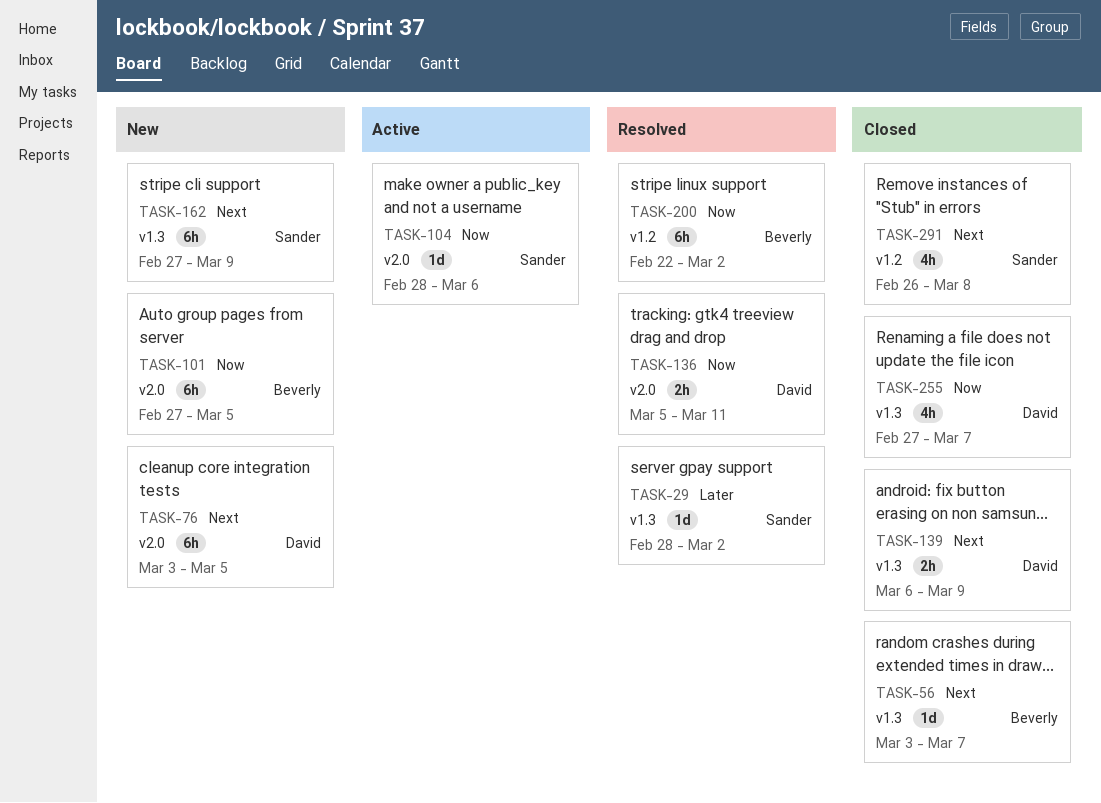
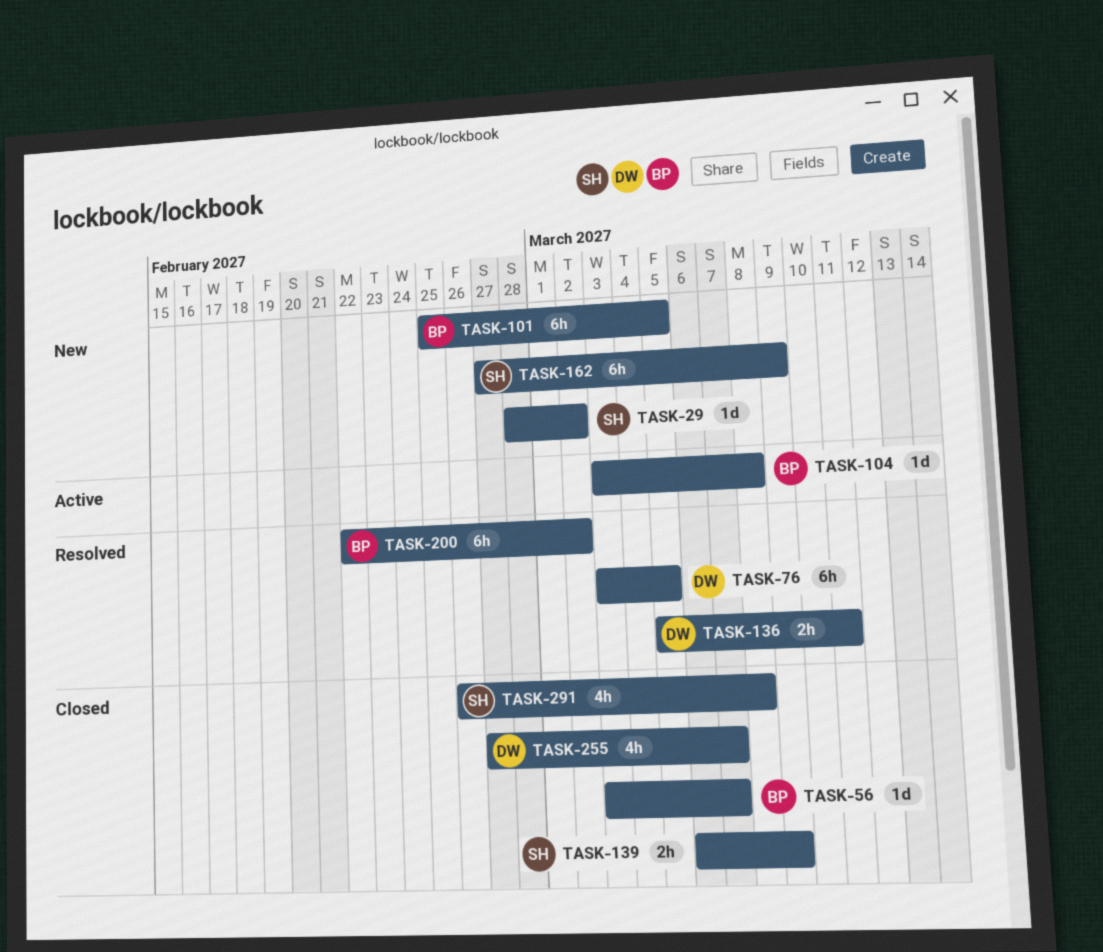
TASK-29, status: Resolved -> New
TASK-76, status: New -> Resolved
TASK-101, start: Feb 27 -> Feb 25
TASK-104, owner: Sander -> Beverly
TASK-104, start: Feb 28 -> Mar 3
TASK-104, due: Mar 6 -> Mar 8
TASK-139, owner: David -> Sander

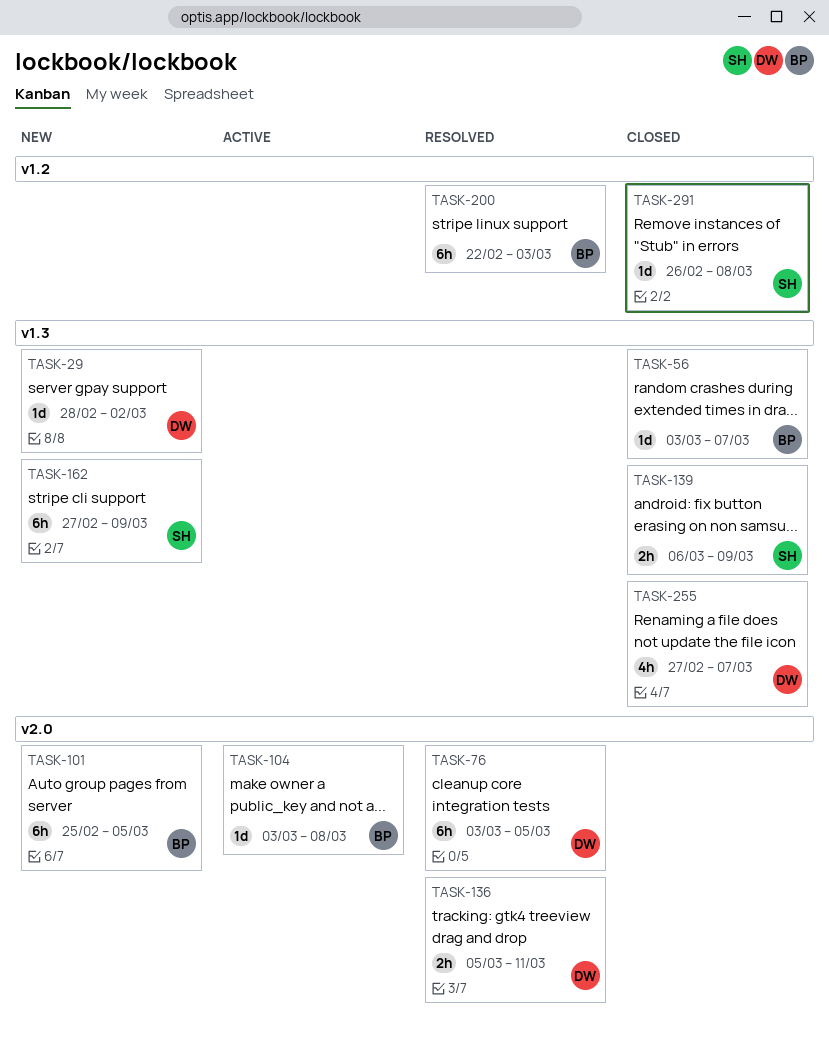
TASK-29, owner: SH -> DW
TASK-200, due: Mar 2 -> Mar 3
TASK-291, estimate: 4h -> 1d

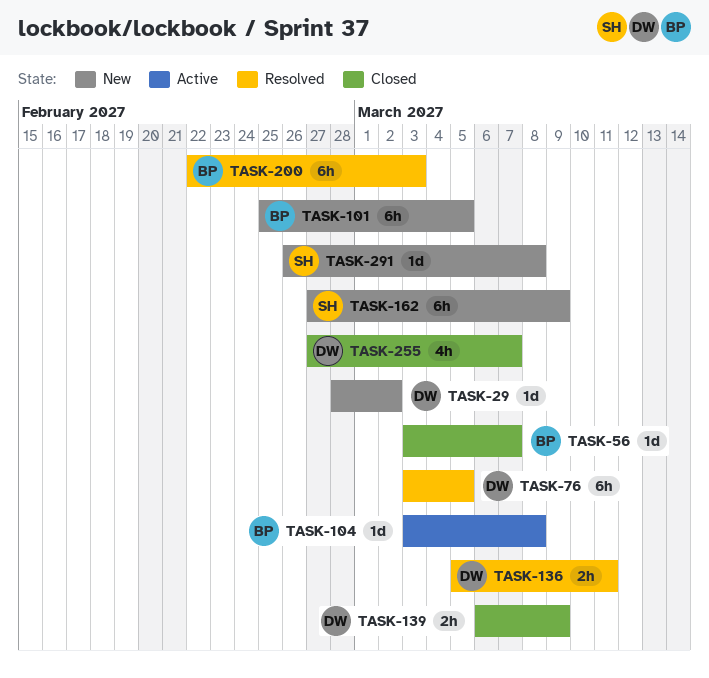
TASK-139, owner: SH -> DW
TASK-291, status: Closed -> New

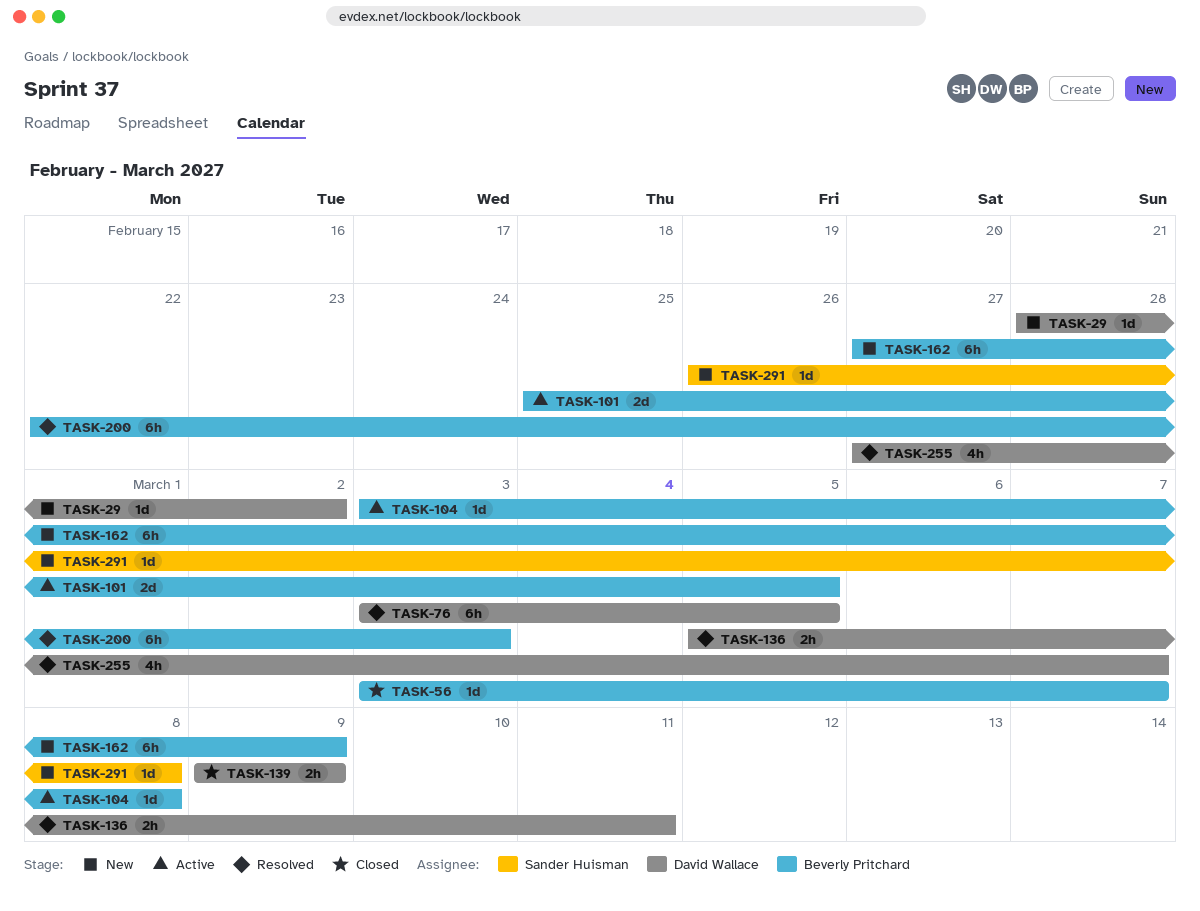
TASK-101, status: New -> Active
TASK-101, estimate: 6h -> 2d
TASK-139, start: Mar 6 -> Mar 9
TASK-162, owner: Sander Huisman -> Beverly Pritchard
TASK-255, status: Closed -> Resolved

